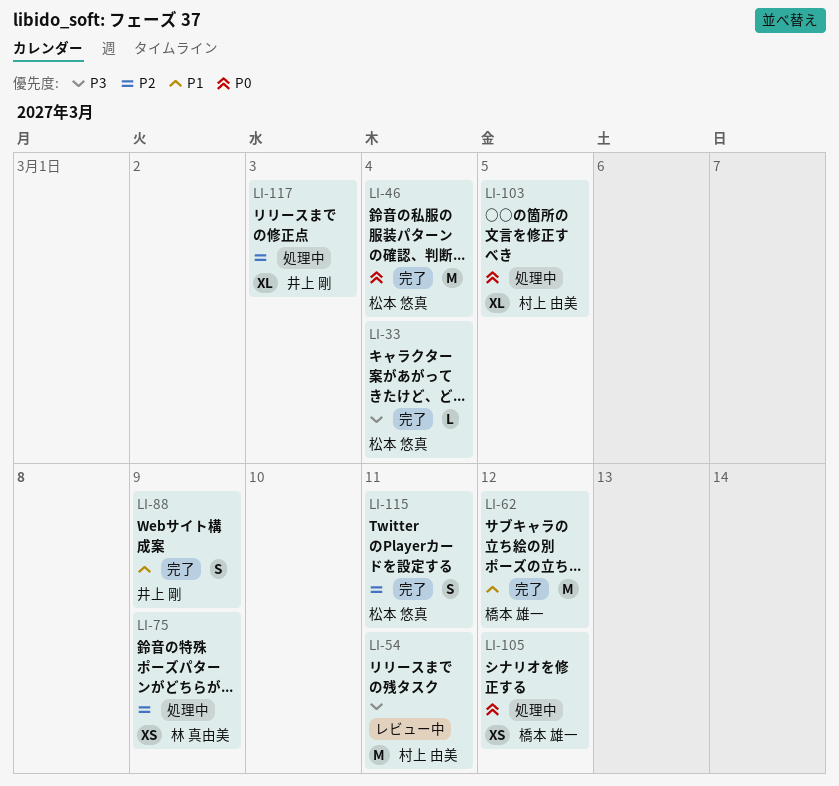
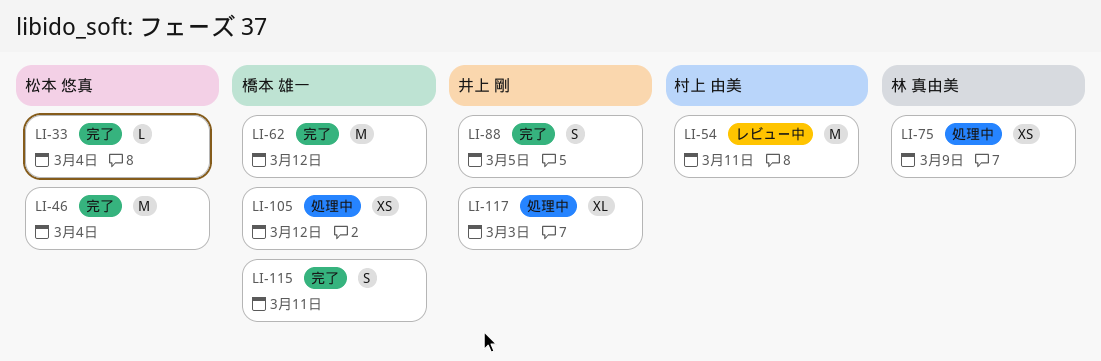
LI-88, due: Mar 9 -> Mar 5
LI-103: present -> none
LI-115, owner: 松本 悠真 -> 橋本 雄一

